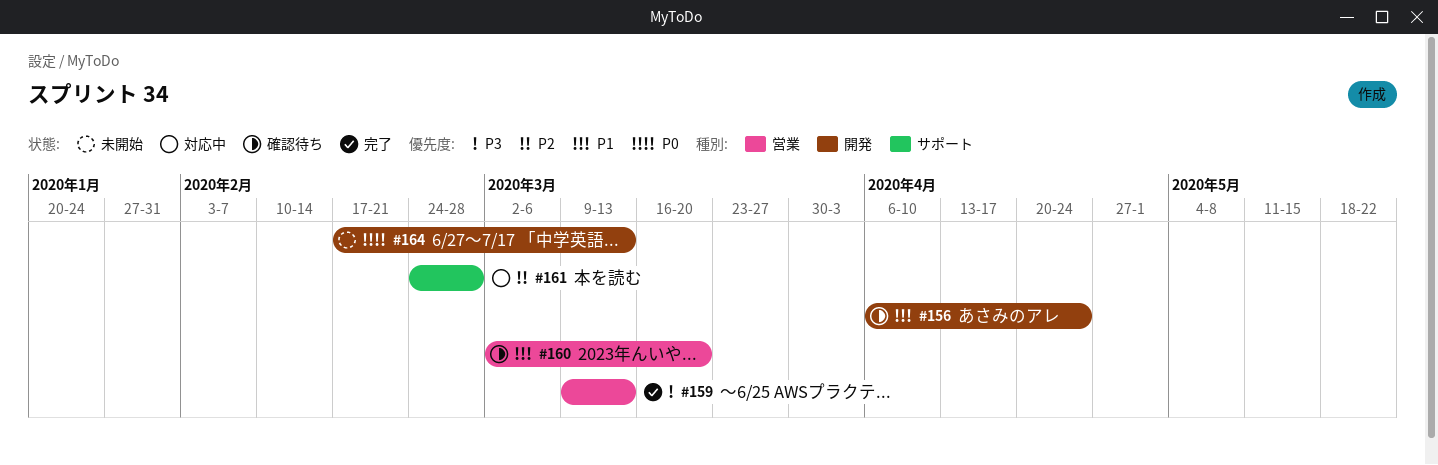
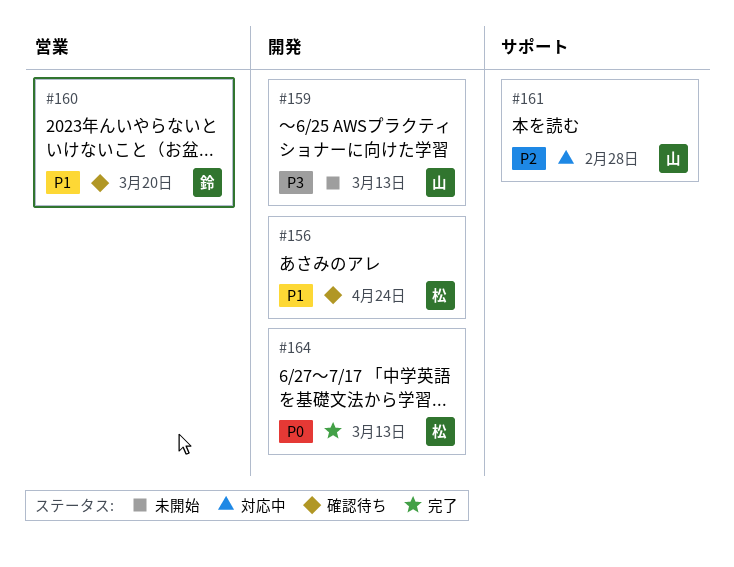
#159, status: 完了 -> 未開始
#159, label: 営業 -> 開発
#164, status: 未開始 -> 完了

